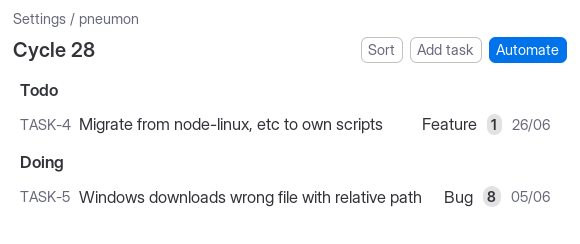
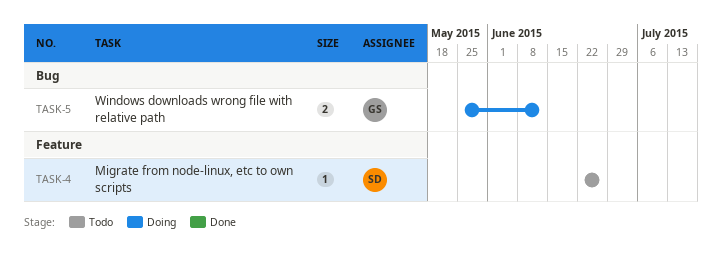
TASK-5, estimate: 8 -> 2
TASK-5, due: Jun 5 -> Jun 12

